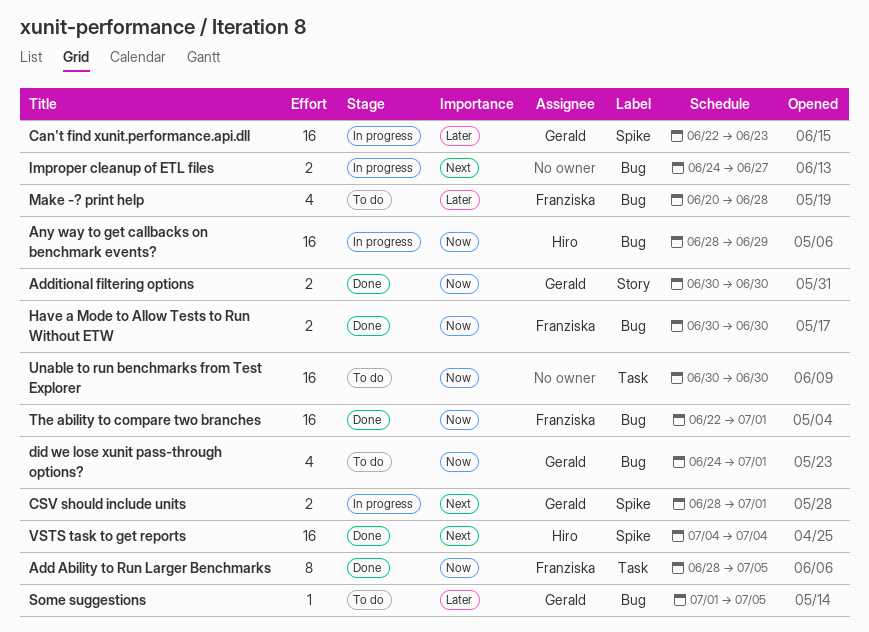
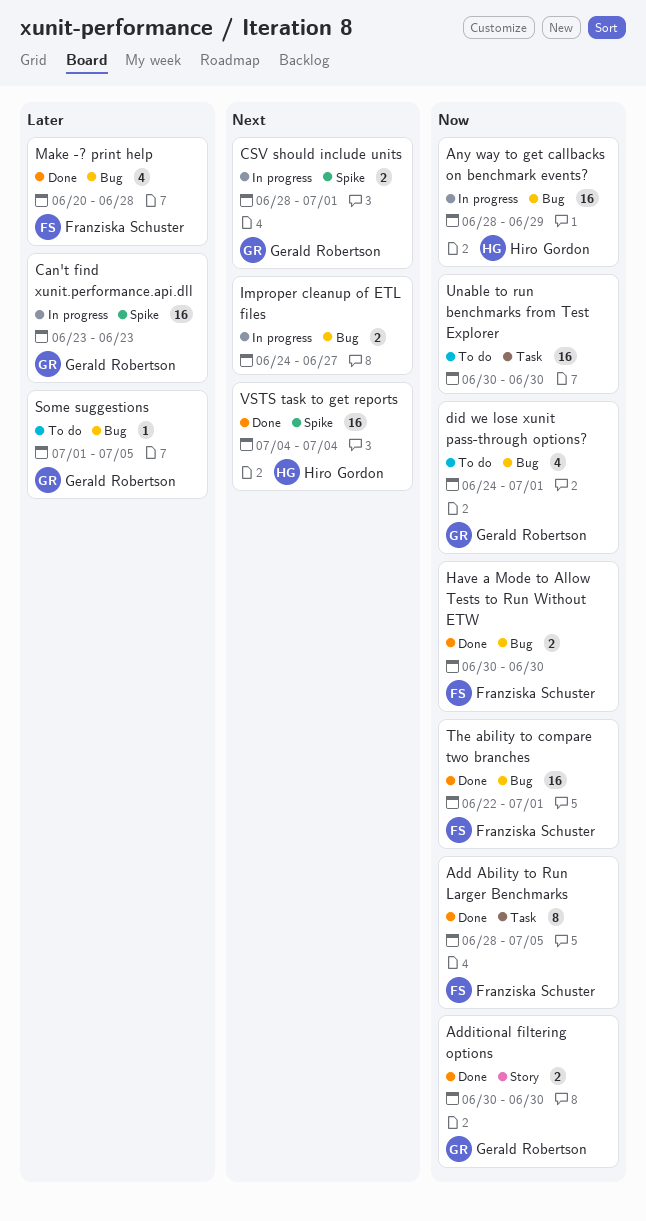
Can't find xunit.performance.api.dll, start: Jun 22 -> Jun 23
Make -? print help, status: To do -> Done

